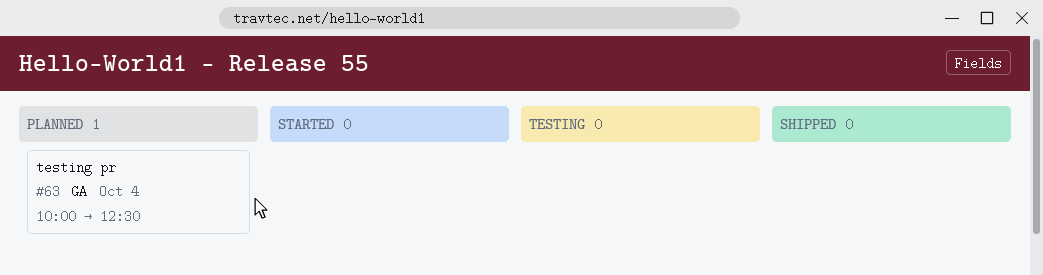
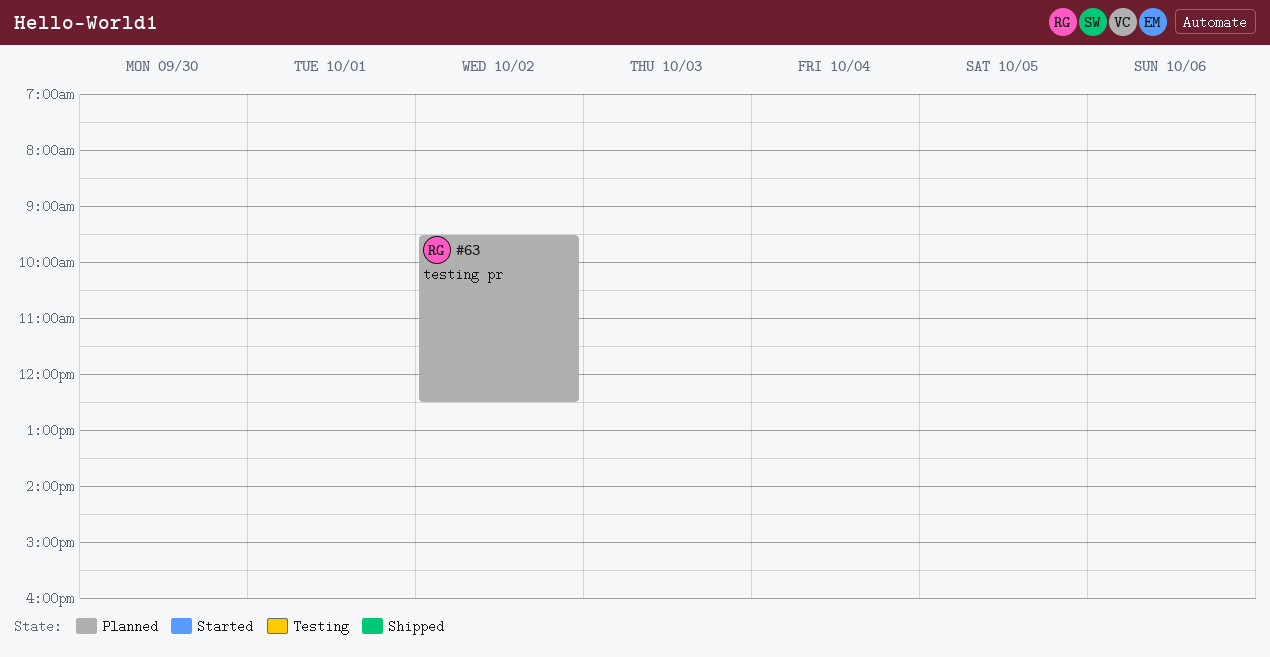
#63, day: Oct 4 -> Oct 2
#63, begins: 10:00 -> 09:30

